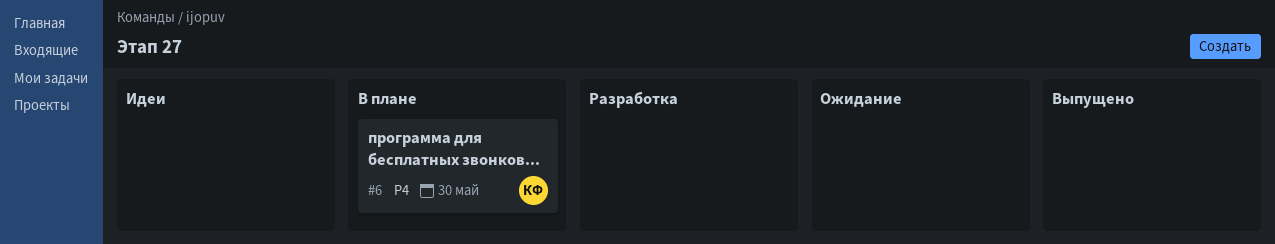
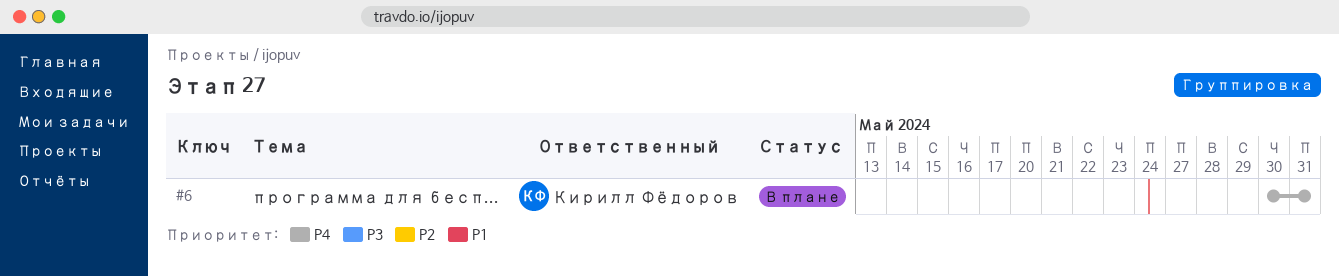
#6, due: May 30 -> May 31

